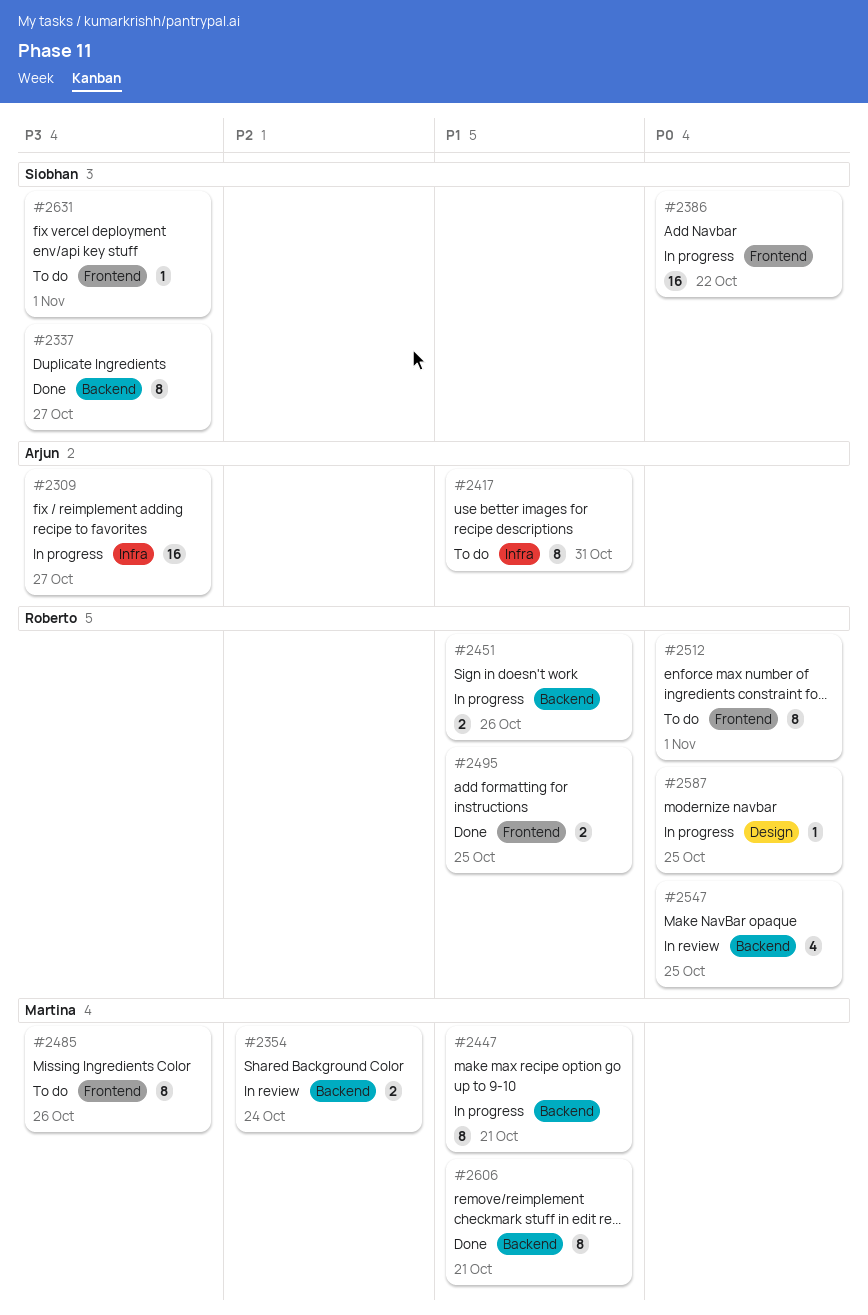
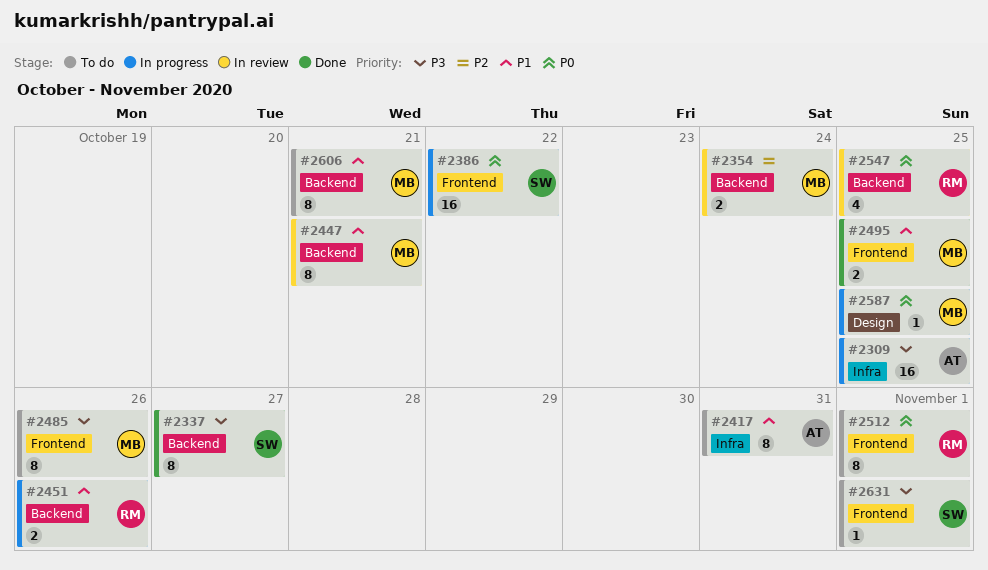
#2309, due: Oct 27 -> Oct 25
#2447, status: In progress -> In review
#2495, owner: Roberto -> Martina
#2587, owner: Roberto -> Martina
#2606, status: Done -> To do

